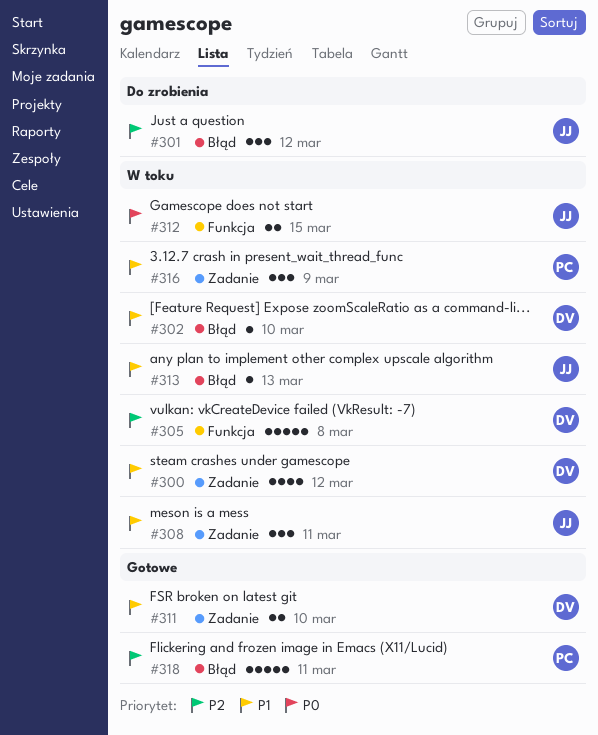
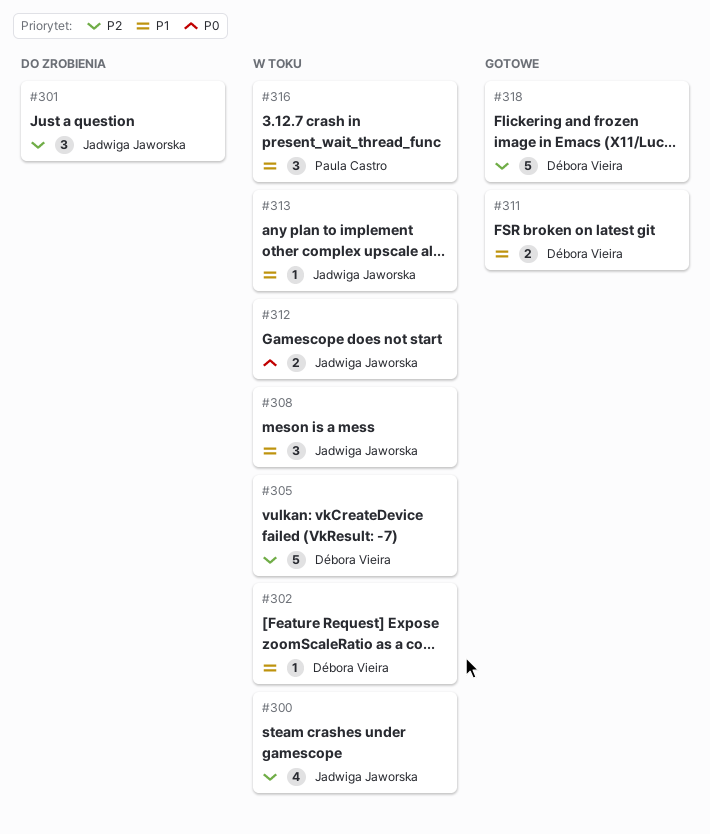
#300, owner: Débora Vieira -> Jadwiga Jaworska
#300, priority: P1 -> P2
#318, owner: Paula Castro -> Débora Vieira

